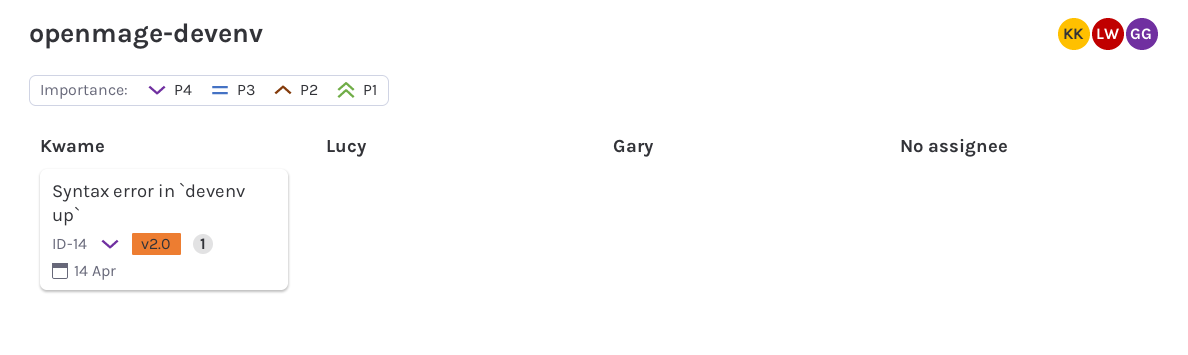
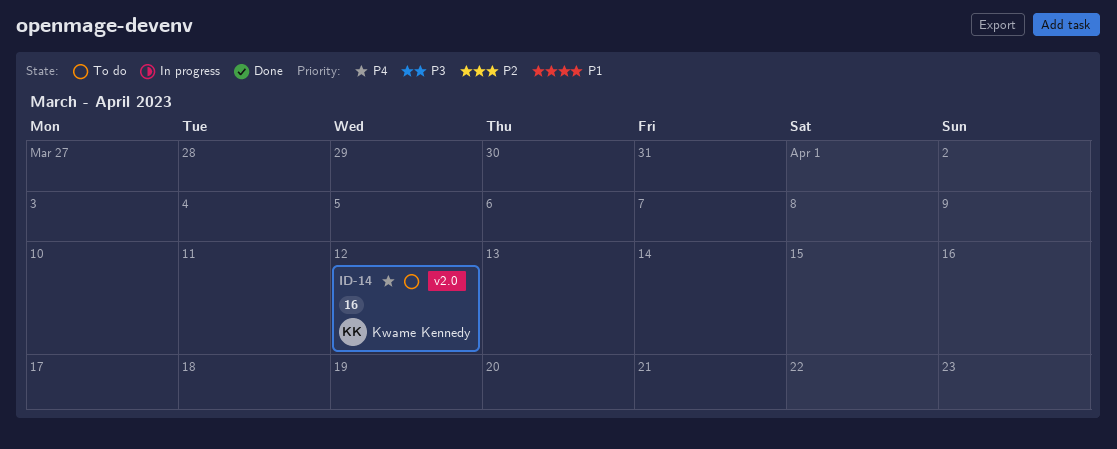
ID-14, estimate: 1 -> 16
ID-14, due: Apr 14 -> Apr 12

